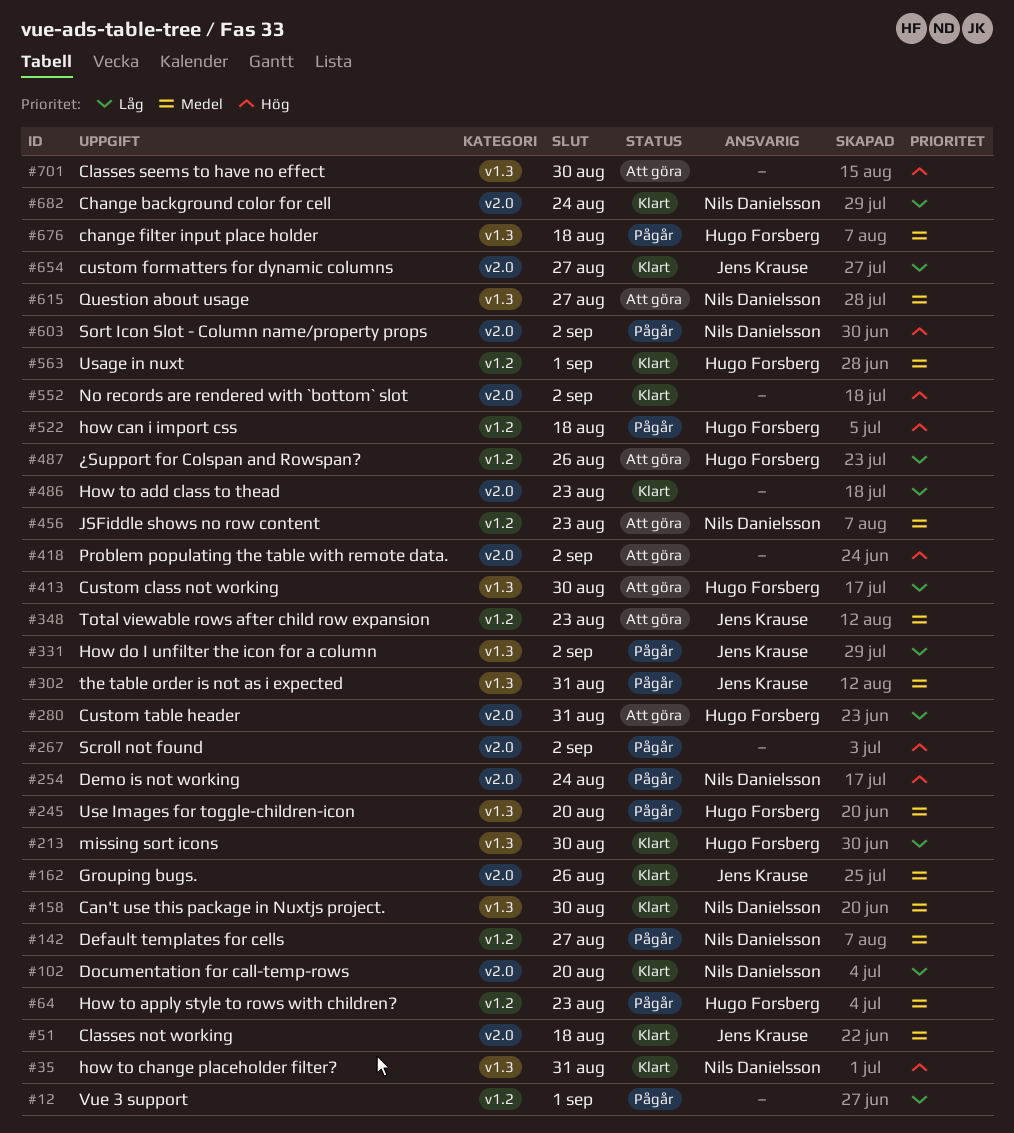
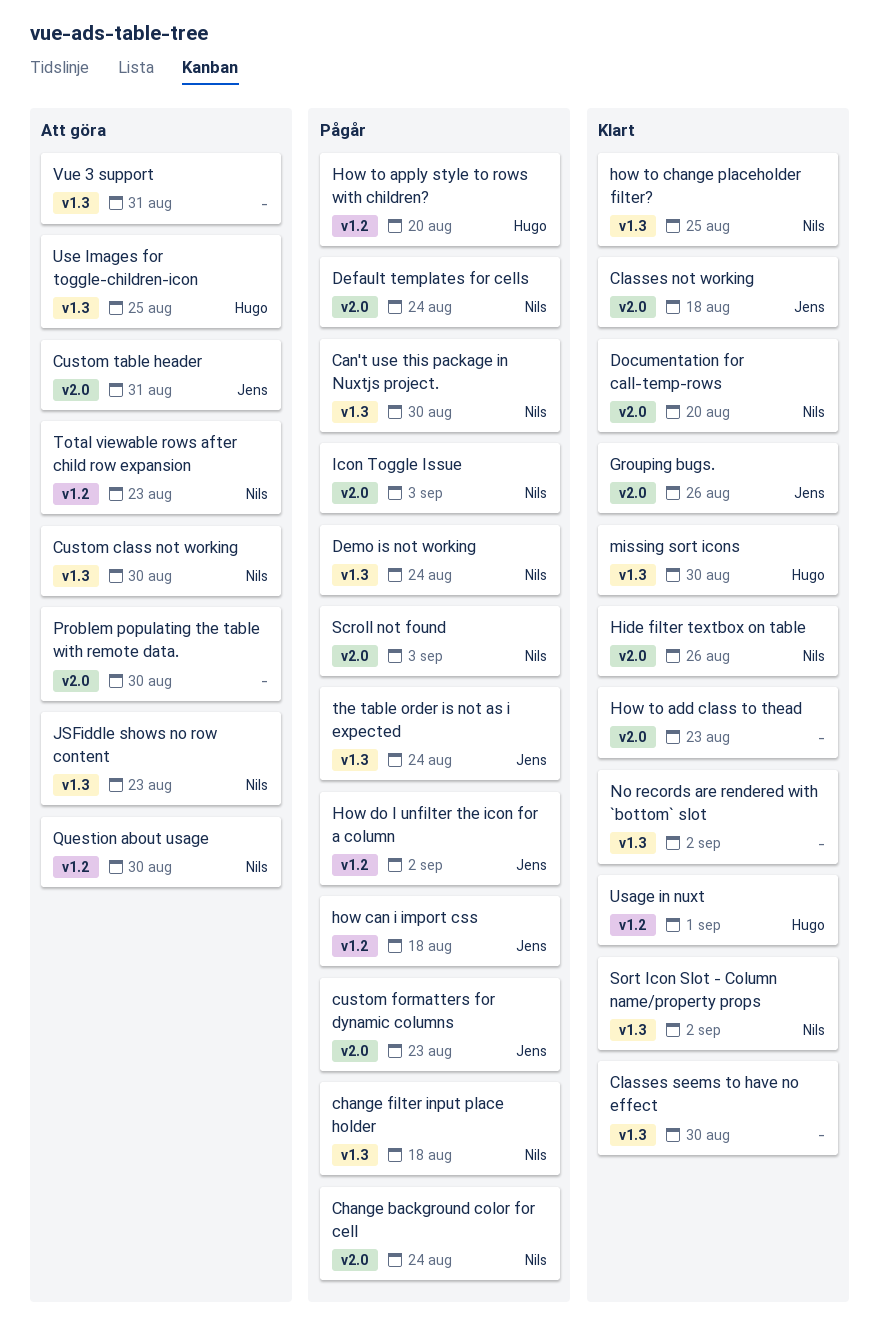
Can't use this package in Nuxtjs project., status: Klart -> Pågår
Change background color for cell, status: Klart -> Pågår
change filter input place holder, owner: Hugo Forsberg -> Nils Danielsson
Classes seems to have no effect, status: Att göra -> Klart
Custom class not working, owner: Hugo Forsberg -> Nils Danielsson
custom formatters for dynamic columns, status: Klart -> Pågår
custom formatters for dynamic columns, due: Aug 27 -> Aug 23
Custom table header, owner: Hugo Forsberg -> Jens Krause
Default templates for cells, label: v1.2 -> v2.0
Default templates for cells, due: Aug 27 -> Aug 24
Demo is not working, label: v2.0 -> v1.3
Hide filter textbox on table: none -> present
how can i import css, owner: Hugo Forsberg -> Jens Krause
How do I unfilter the icon for a column, label: v1.3 -> v1.2
How to apply style to rows with children?, due: Aug 23 -> Aug 20
how to change placeholder filter?, due: Aug 31 -> Aug 25
Icon Toggle Issue: none -> present
JSFiddle shows no row content, label: v1.2 -> v1.3
No records are rendered with `bottom` slot, label: v2.0 -> v1.3
Problem populating the table with remote data., due: Sep 2 -> Aug 30
Question about usage, label: v1.3 -> v1.2
Question about usage, due: Aug 27 -> Aug 30
Scroll not found, owner: none -> Nils Danielsson
Scroll not found, due: Sep 2 -> Sep 3
Sort Icon Slot - Column name/property props, status: Pågår -> Klart
Sort Icon Slot - Column name/property props, label: v2.0 -> v1.3
the table order is not as i expected, due: Aug 31 -> Aug 24
Total viewable rows after child row expansion, owner: Jens Krause -> Nils Danielsson
Use Images for toggle-children-icon, status: Pågår -> Att göra
Use Images for toggle-children-icon, due: Aug 20 -> Aug 25
Vue 3 support, status: Pågår -> Att göra
Vue 3 support, label: v1.2 -> v1.3
Vue 3 support, due: Sep 1 -> Aug 31
¿Support for Colspan and Rowspan?: present -> none

